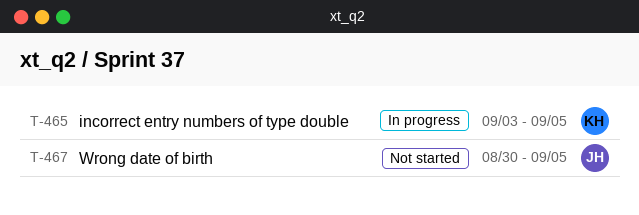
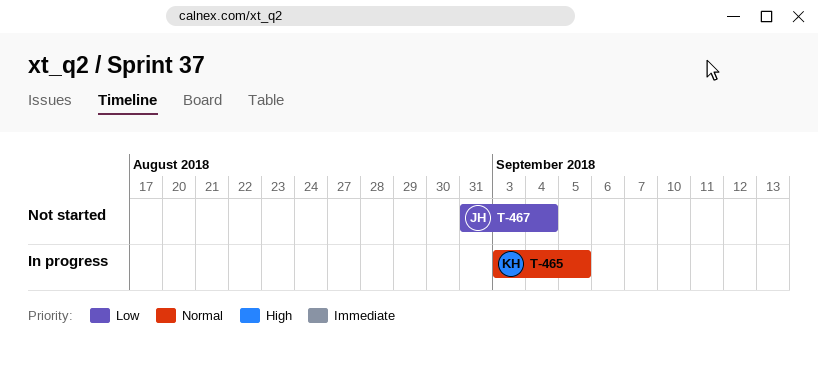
T-467, start: Aug 30 -> Aug 31
T-467, due: Sep 5 -> Sep 4

